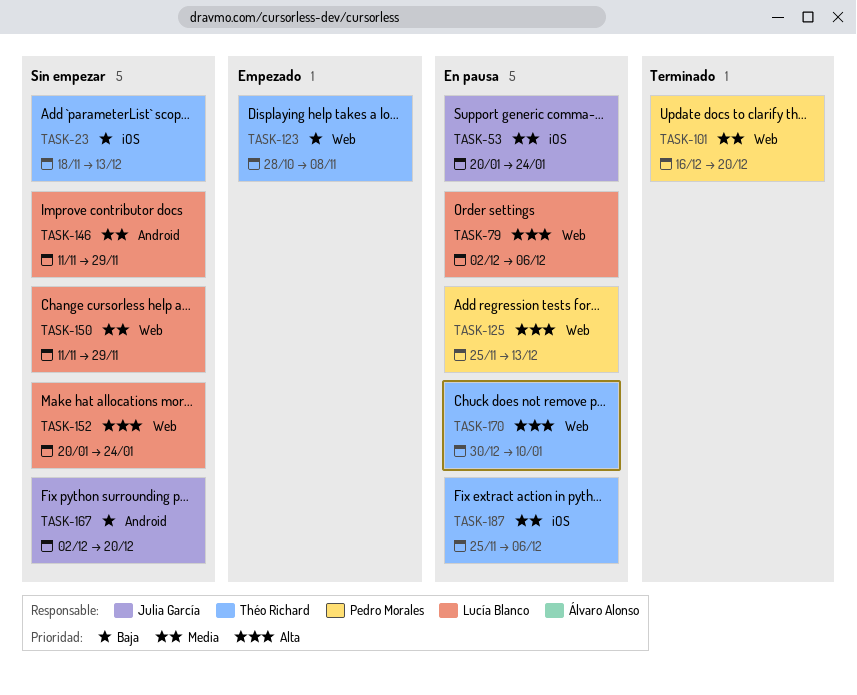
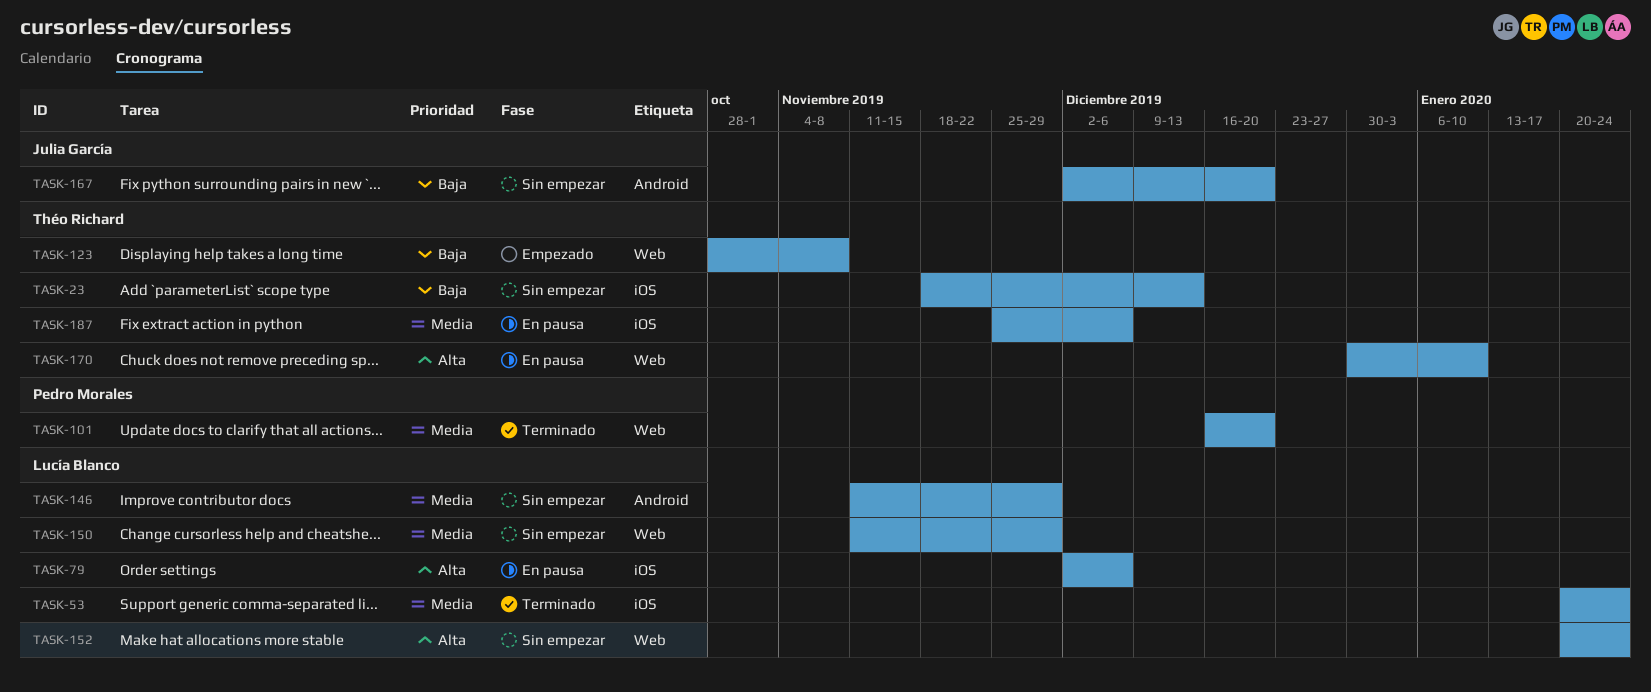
TASK-53, status: En pausa -> Terminado
TASK-53, owner: Julia García -> Lucía Blanco
TASK-79, label: Web -> iOS
TASK-125: present -> none

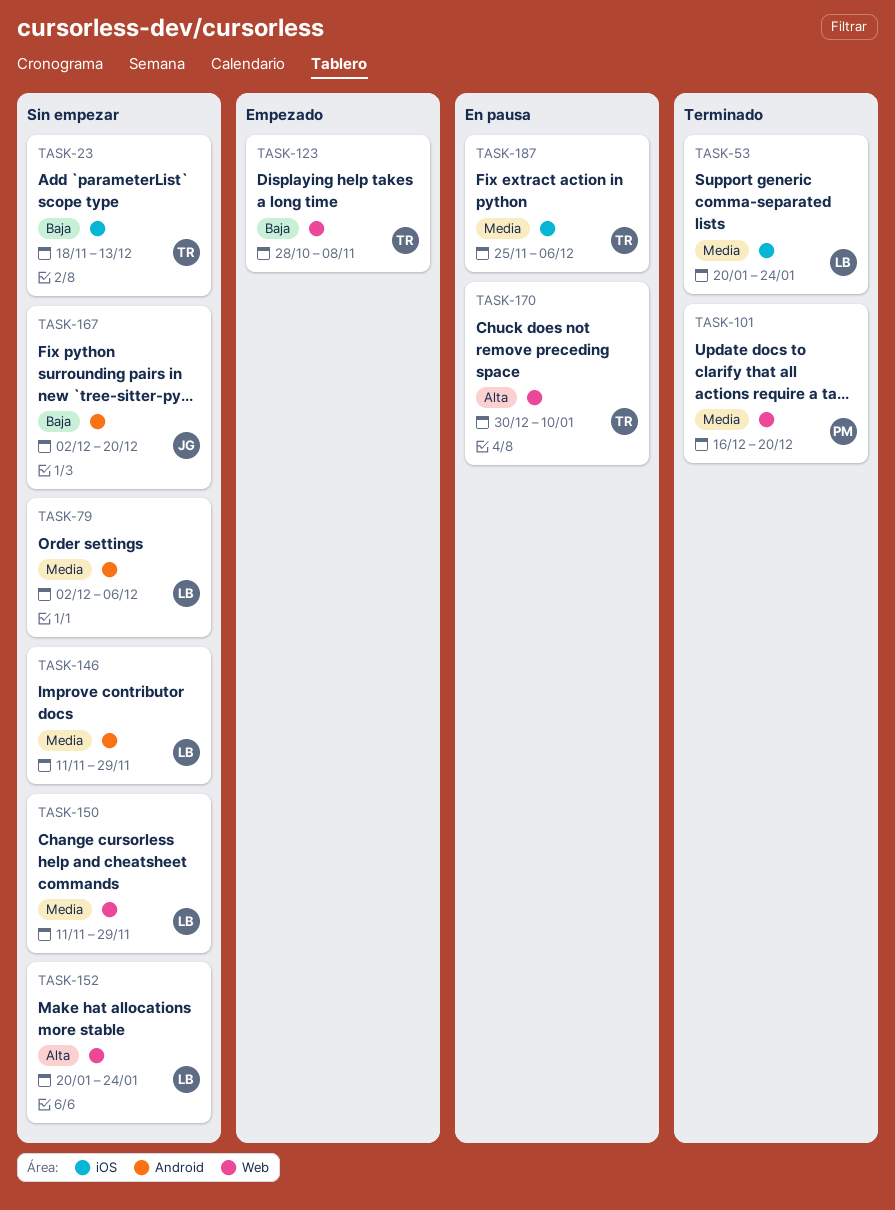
TASK-79, status: En pausa -> Sin empezar
TASK-79, priority: Alta -> Media
TASK-79, label: iOS -> Android

